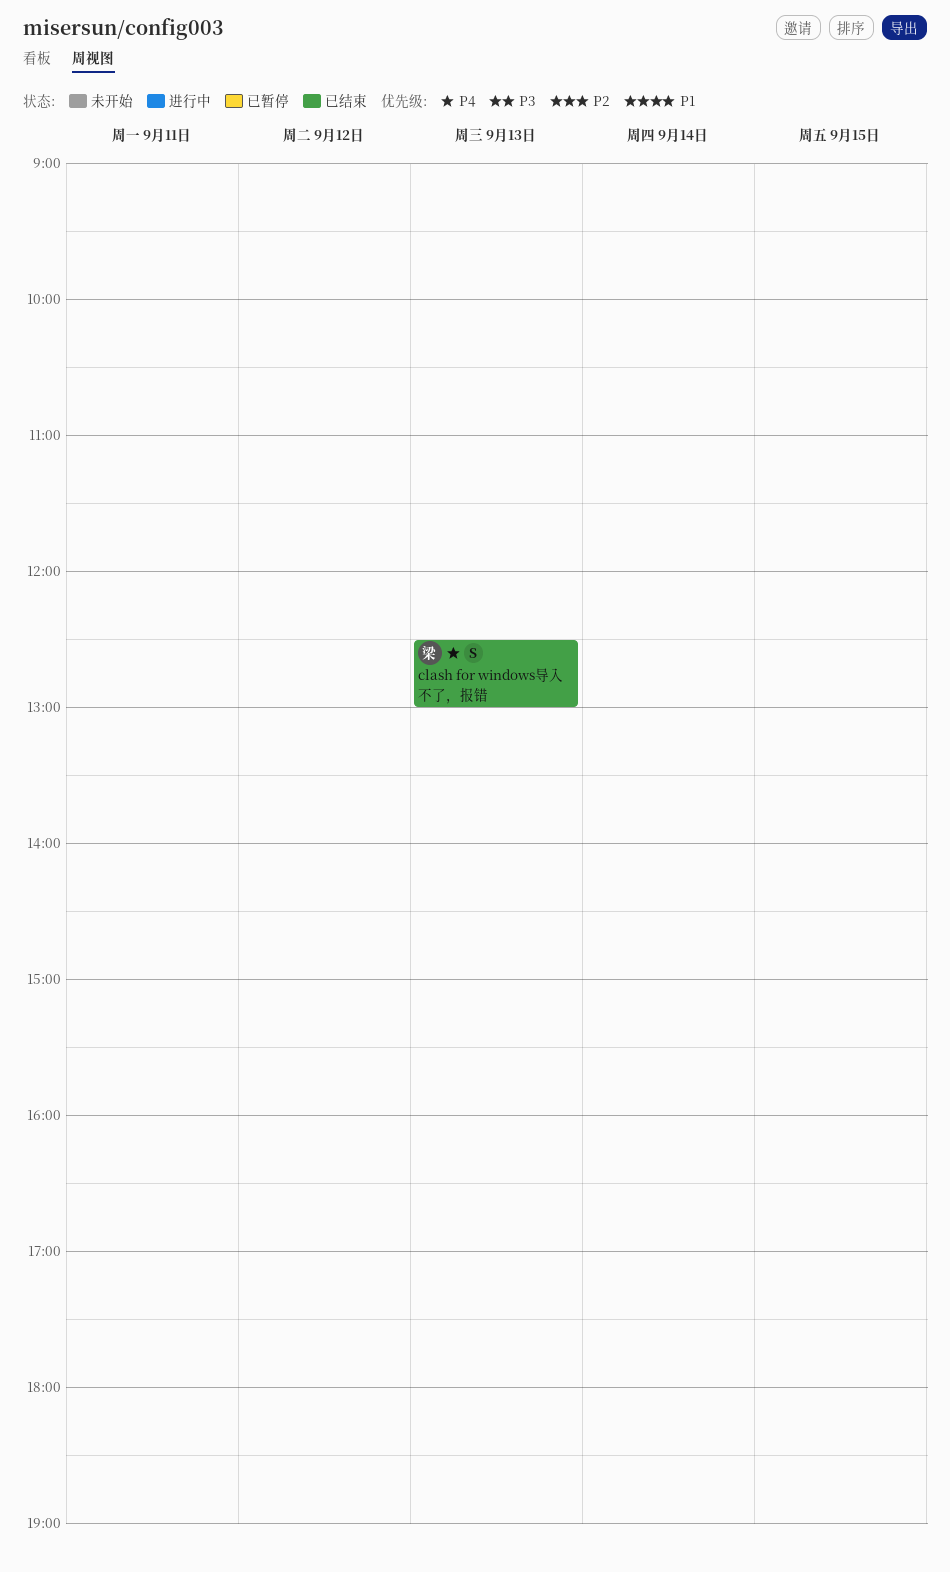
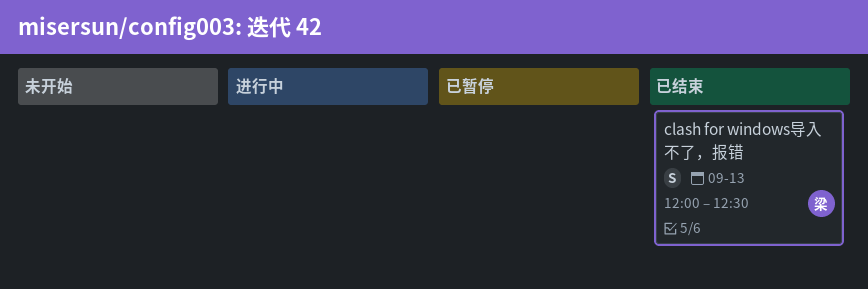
clash for windows导入不了，报错, begins: 12:30 -> 12:00
clash for windows导入不了，报错, ends: 13:00 -> 12:30

